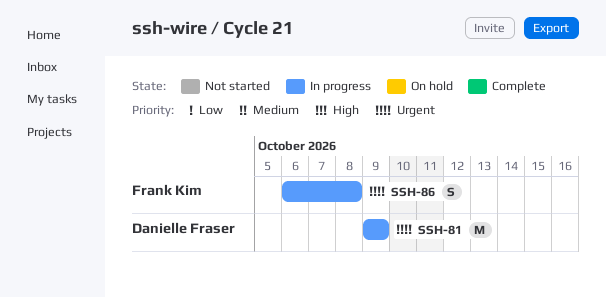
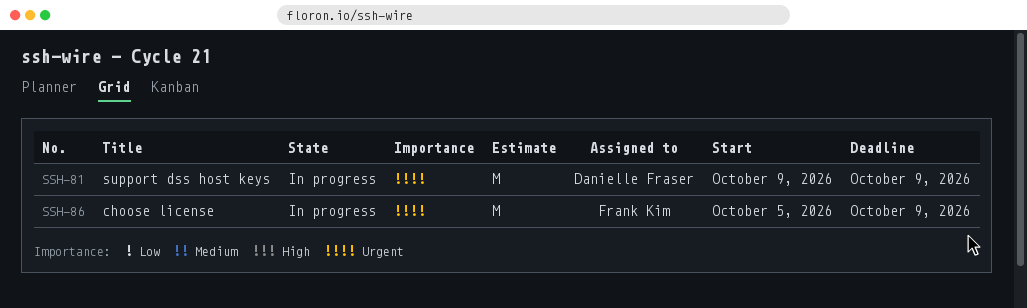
SSH-86, estimate: S -> M
SSH-86, start: Oct 6 -> Oct 5
SSH-86, due: Oct 8 -> Oct 9

